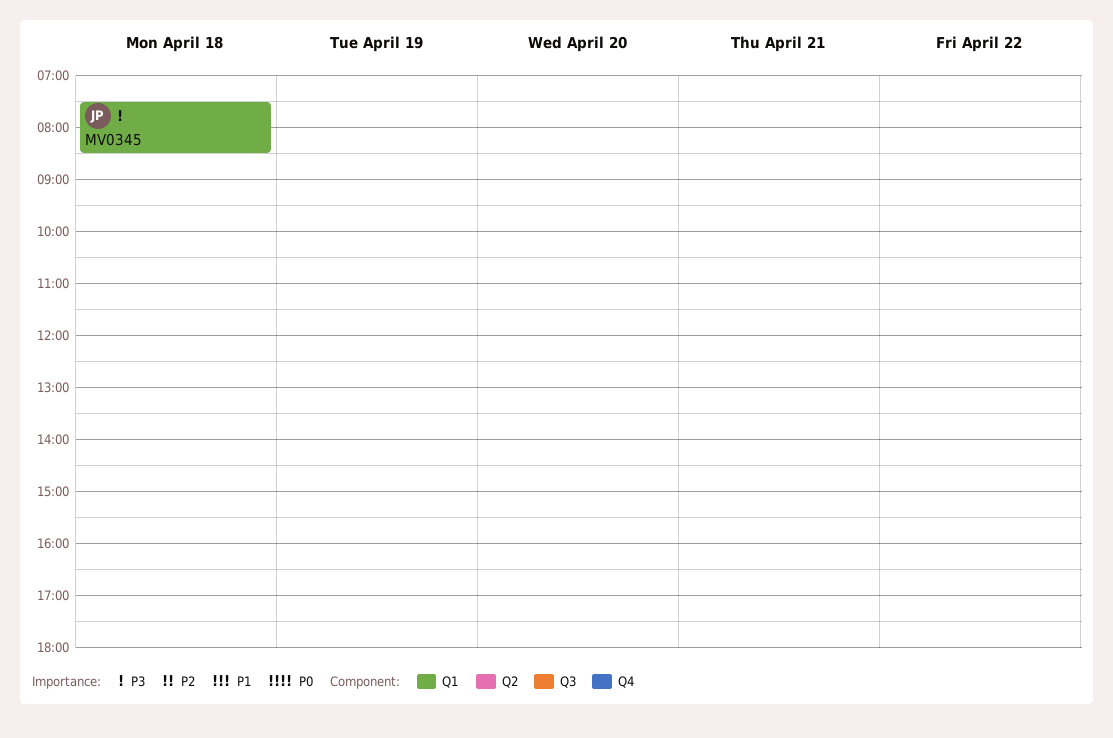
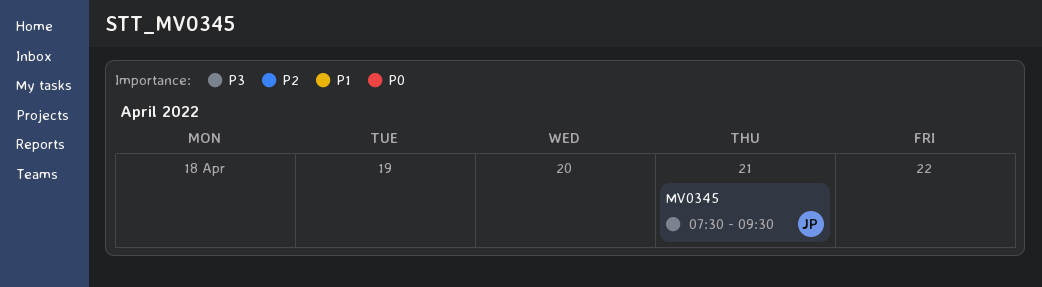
MV0345, day: Apr 18 -> Apr 21
MV0345, ends: 08:30 -> 09:30

